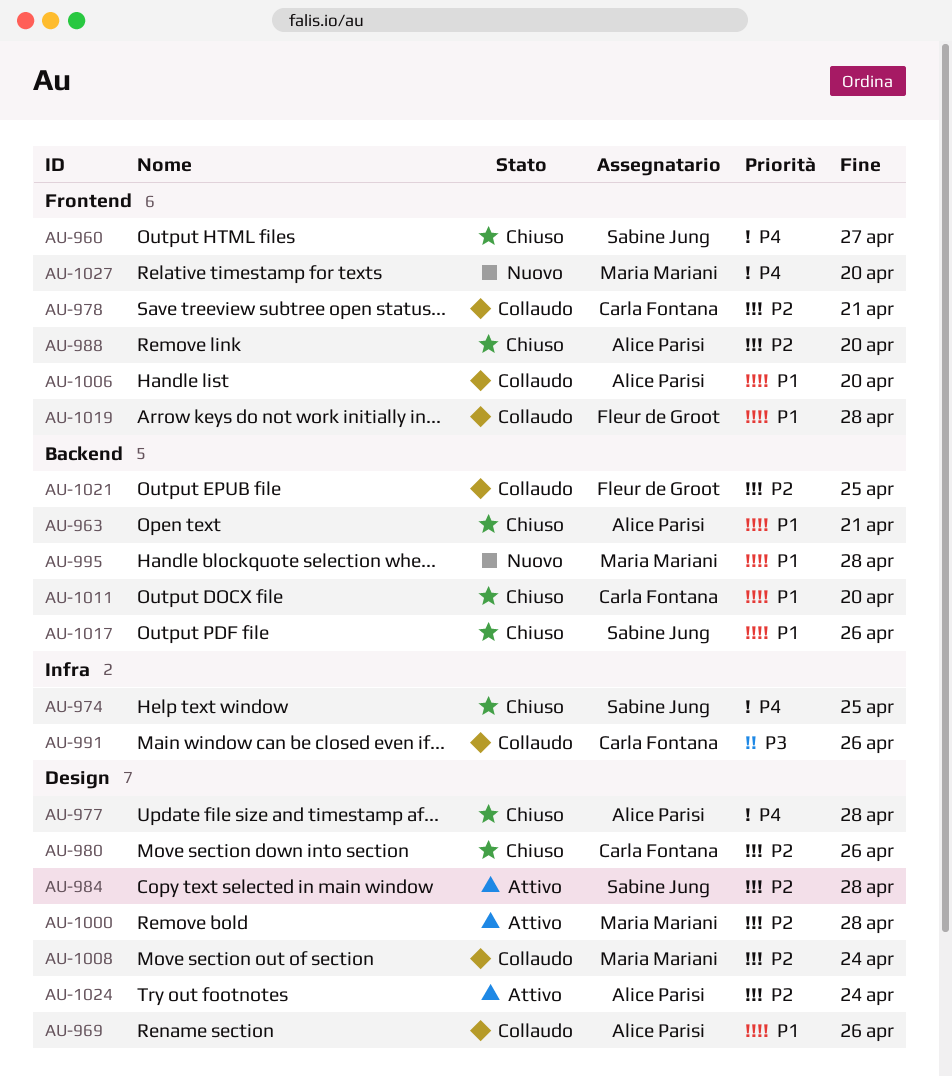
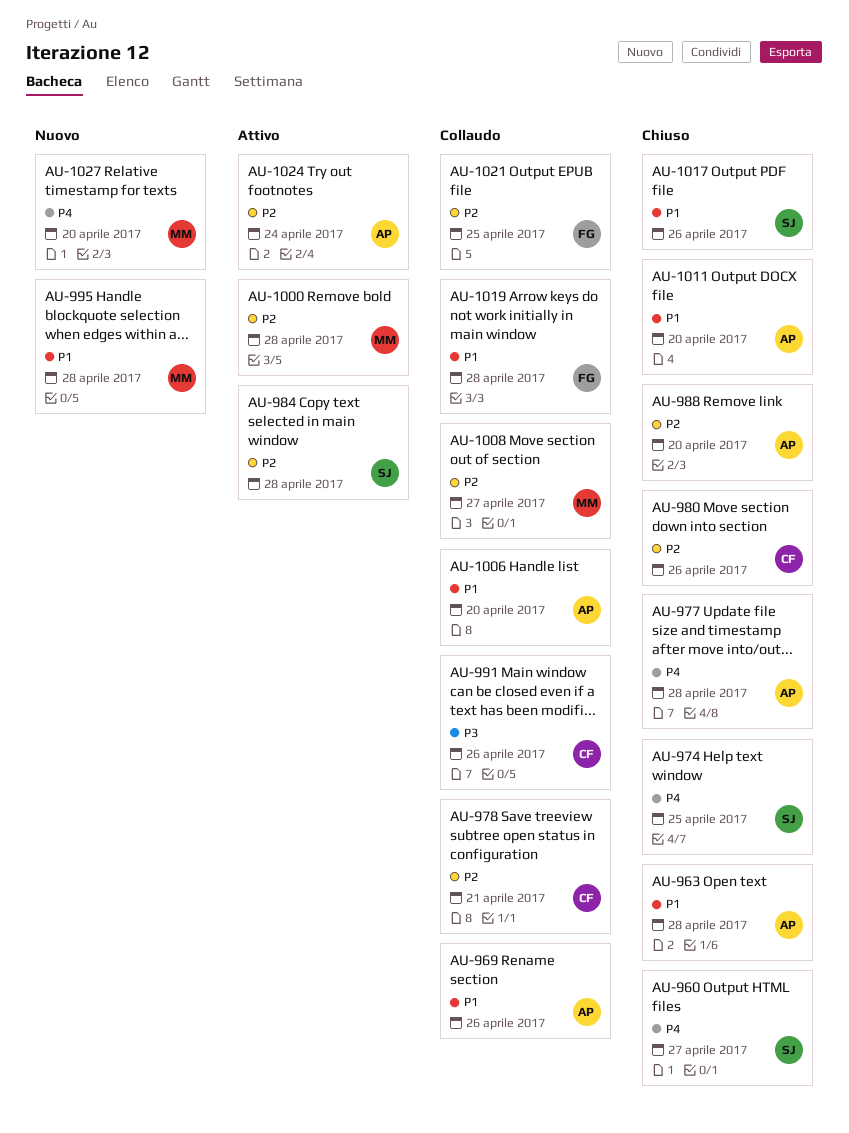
AU-963, due: Apr 21 -> Apr 28
AU-1008, due: Apr 24 -> Apr 27
AU-1011, owner: Carla Fontana -> Alice Parisi

